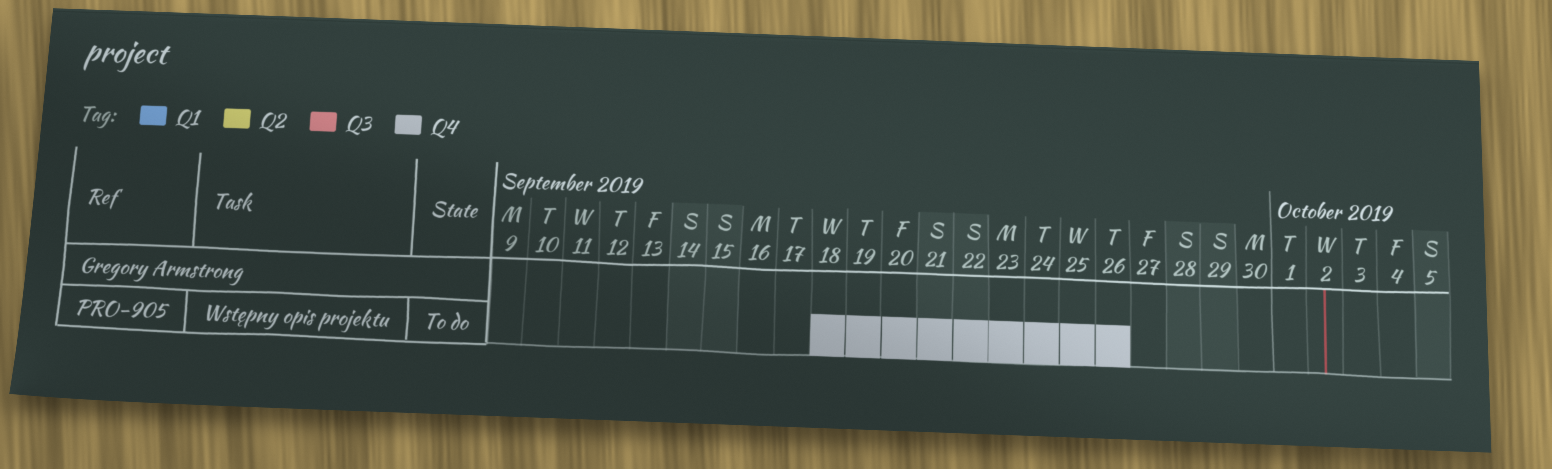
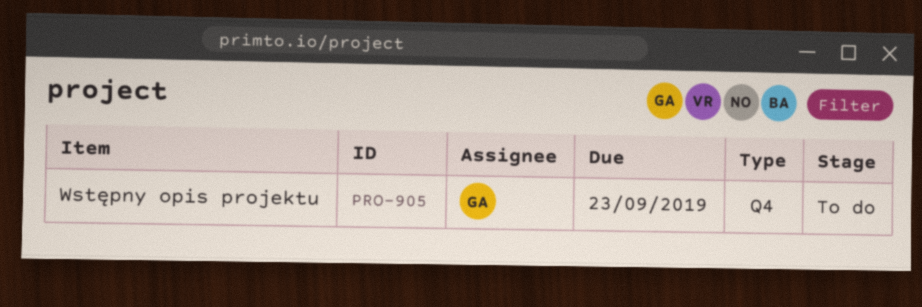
PRO-905, due: Sep 26 -> Sep 23

